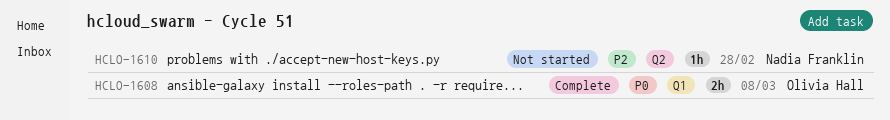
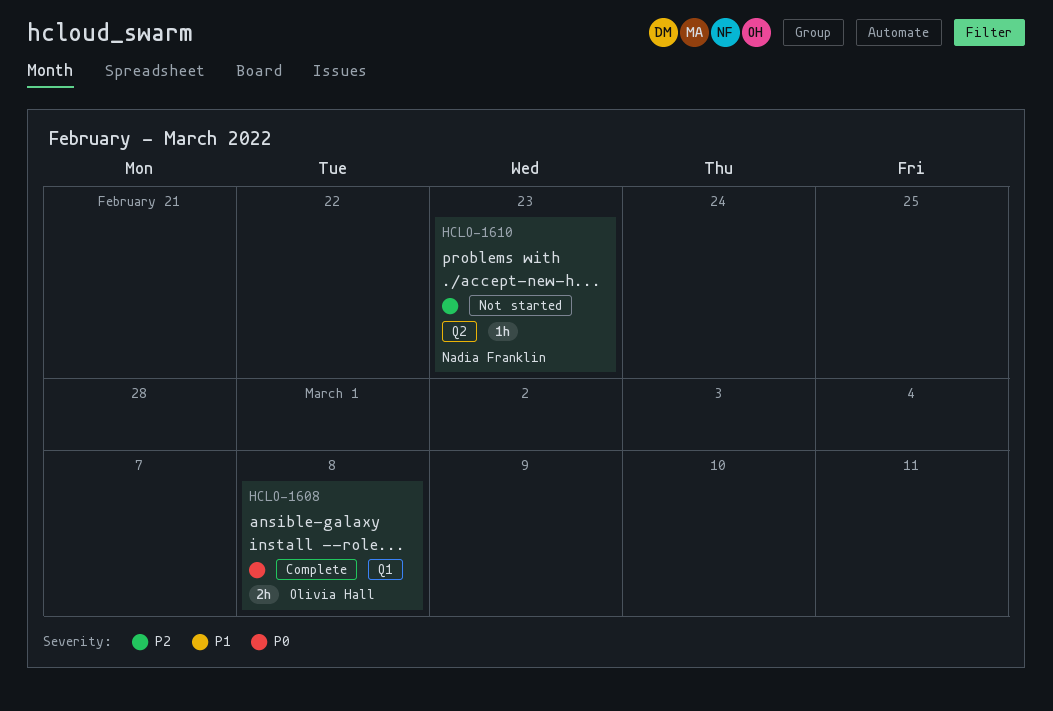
HCLO-1610, due: Feb 28 -> Feb 23

